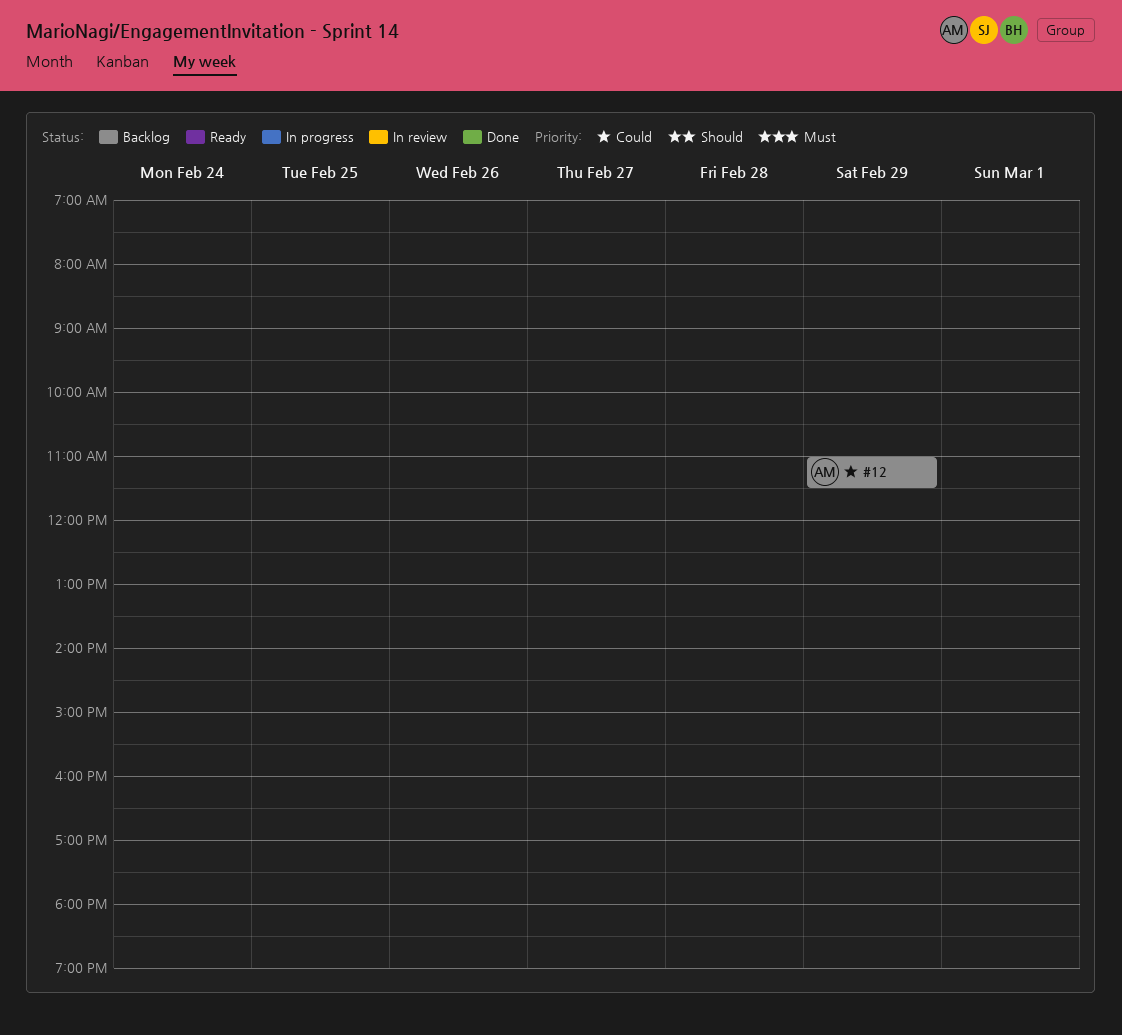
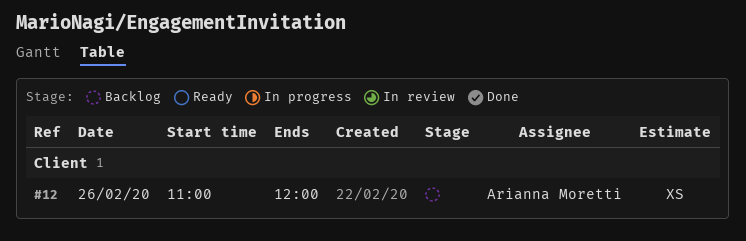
#12, day: Feb 29 -> Feb 26
#12, ends: 11:30 -> 12:00

